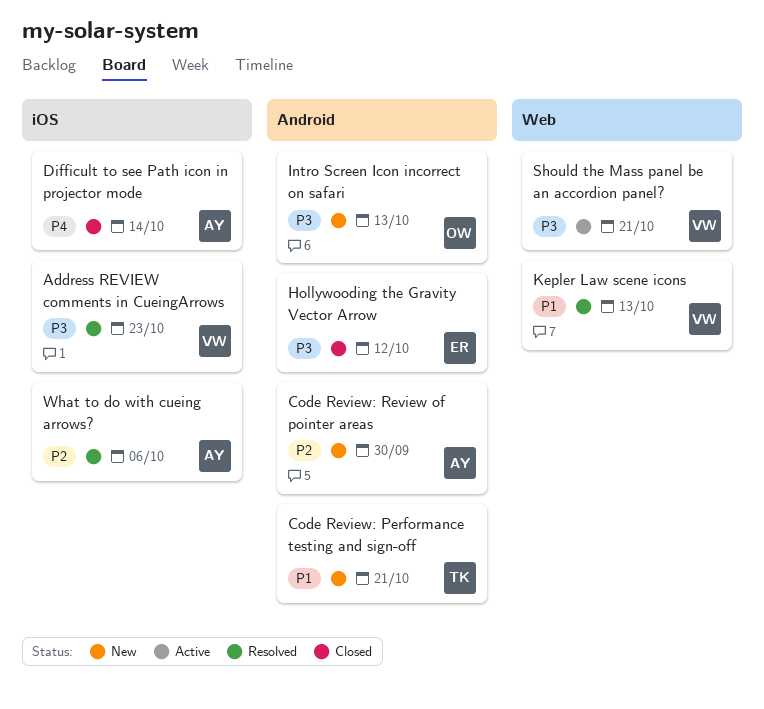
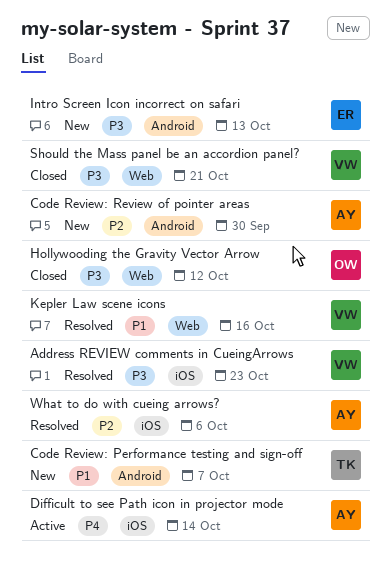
Code Review: Performance testing and sign-off, due: Oct 21 -> Oct 7
Difficult to see Path icon in projector mode, status: Closed -> Active
Hollywooding the Gravity Vector Arrow, owner: ER -> OW
Hollywooding the Gravity Vector Arrow, label: Android -> Web
Intro Screen Icon incorrect on safari, owner: OW -> ER
Kepler Law scene icons, due: Oct 13 -> Oct 16
Should the Mass panel be an accordion panel?, status: Active -> Closed

